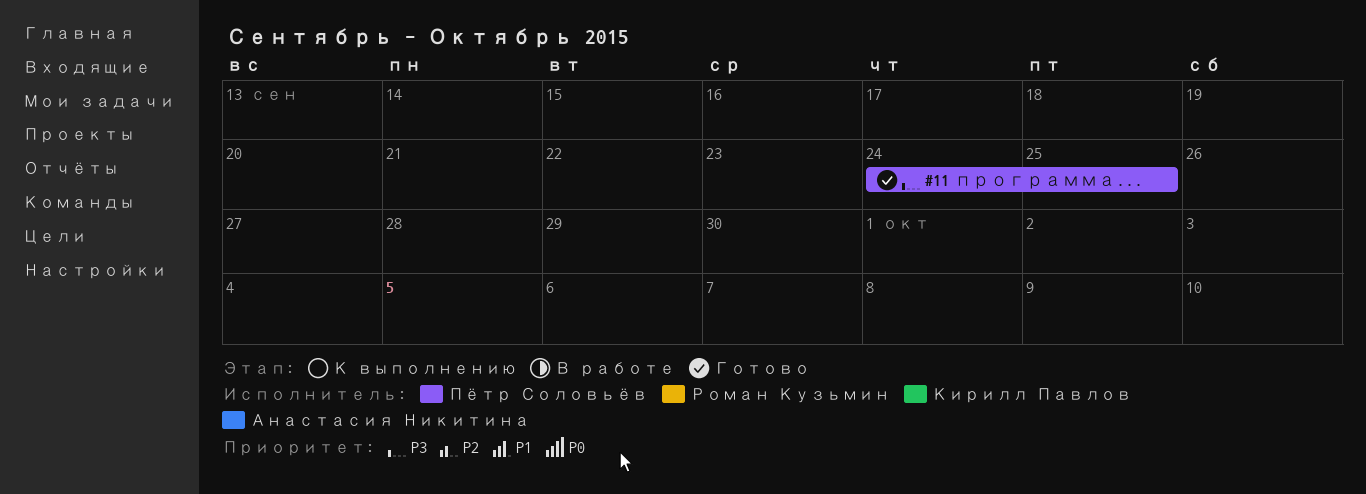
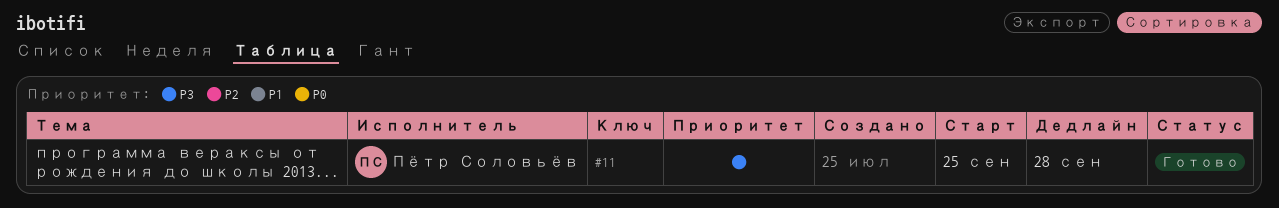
#11, start: Sep 24 -> Sep 25
#11, due: Sep 25 -> Sep 28

